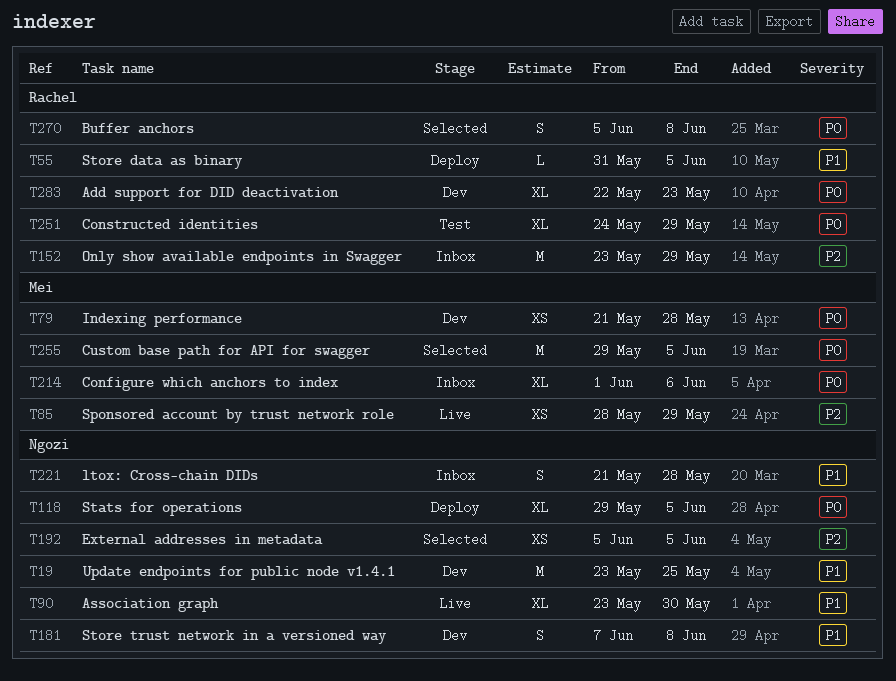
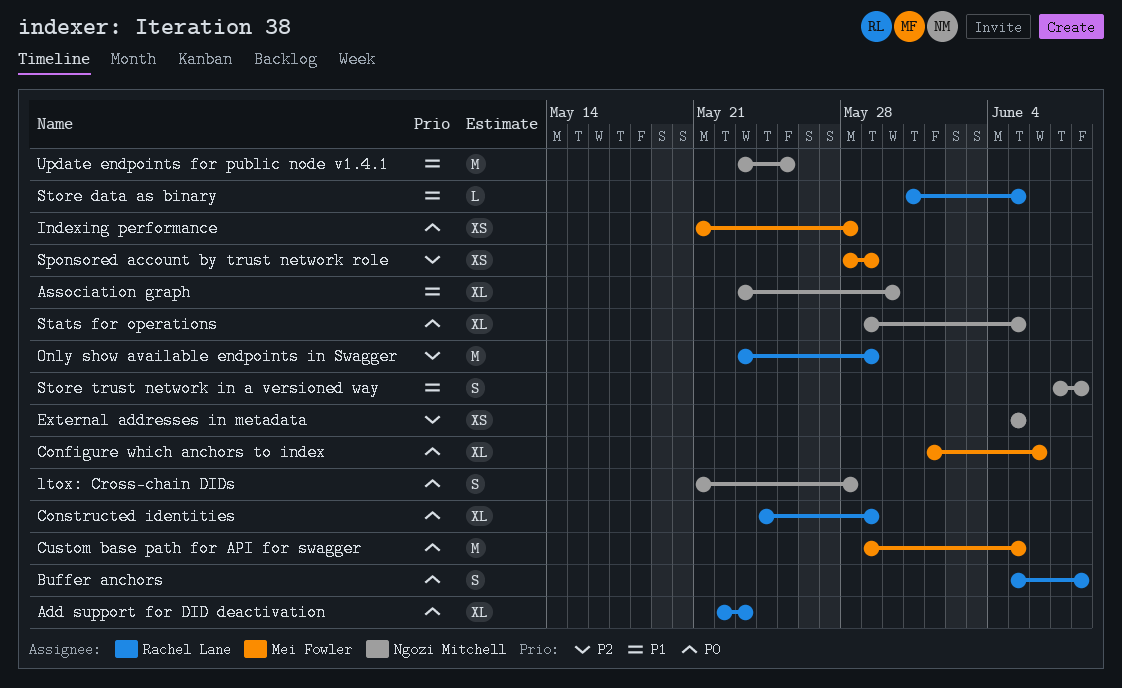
ltox: Cross-chain DIDs, priority: P1 -> P0

